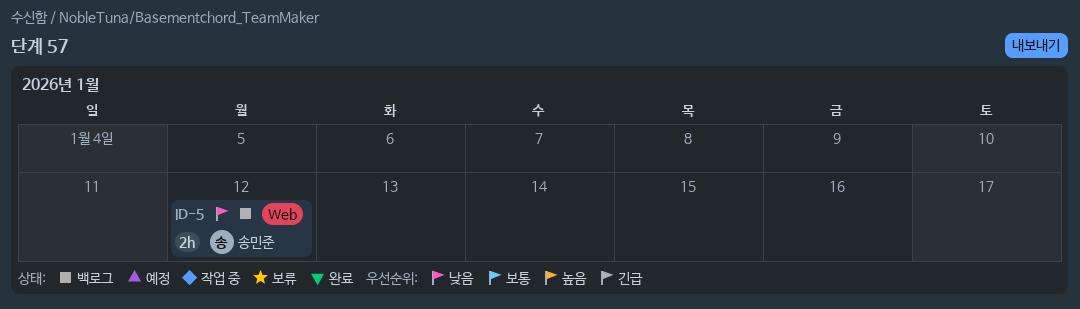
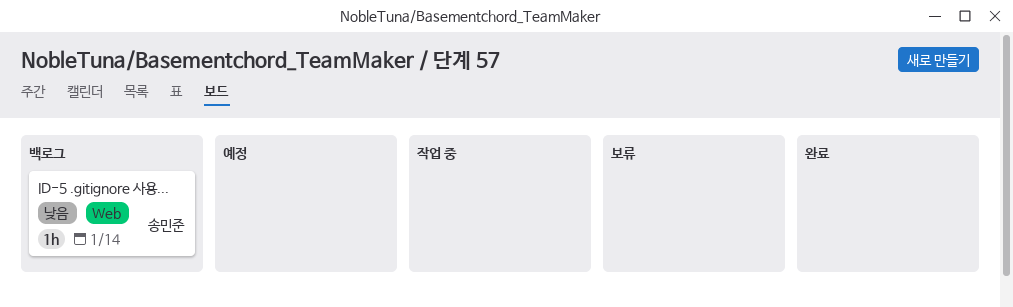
ID-5, estimate: 2h -> 1h
ID-5, due: Jan 12 -> Jan 14

